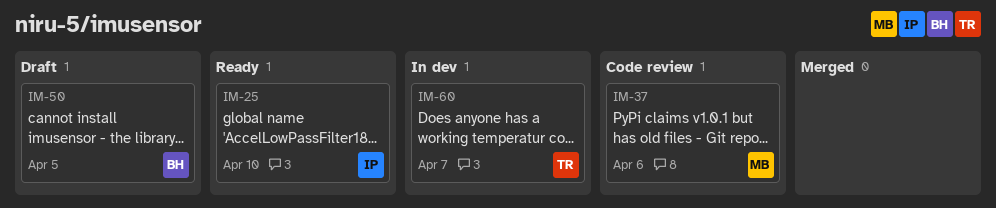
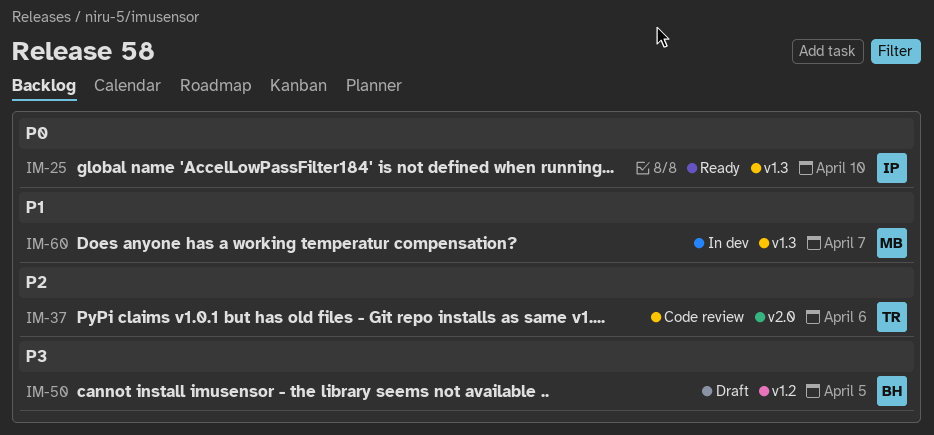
IM-37, owner: MB -> TR
IM-60, owner: TR -> MB

